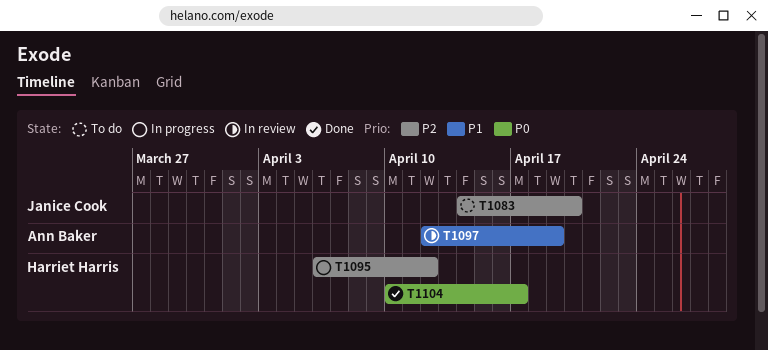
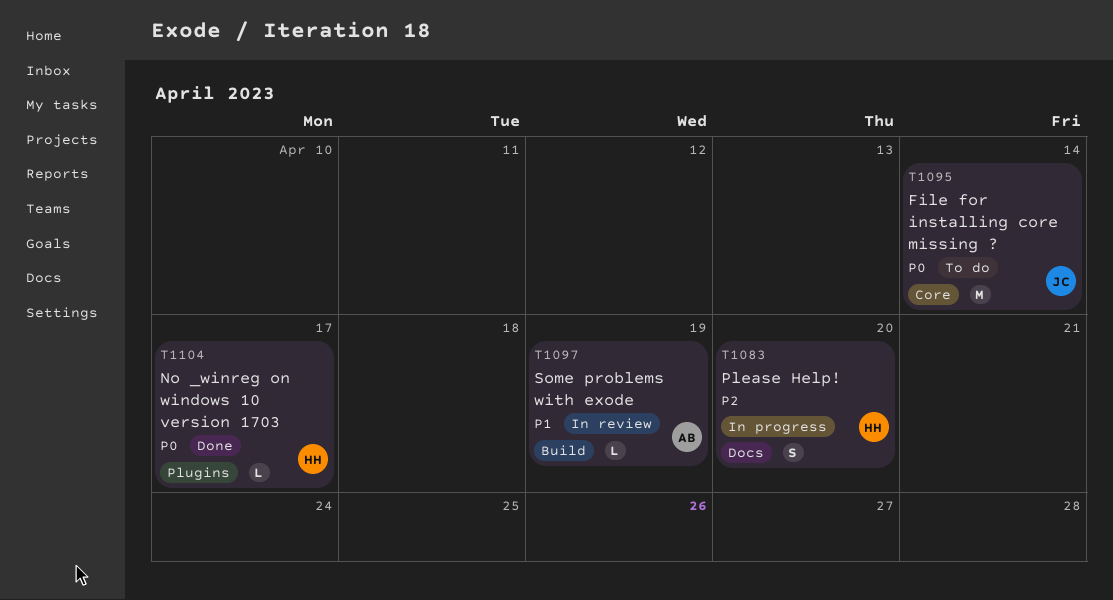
T1083, status: To do -> In progress
T1083, owner: Janice Cook -> Harriet Harris
T1095, status: In progress -> To do
T1095, owner: Harriet Harris -> Janice Cook
T1095, priority: P2 -> P0
T1095, due: Apr 12 -> Apr 14

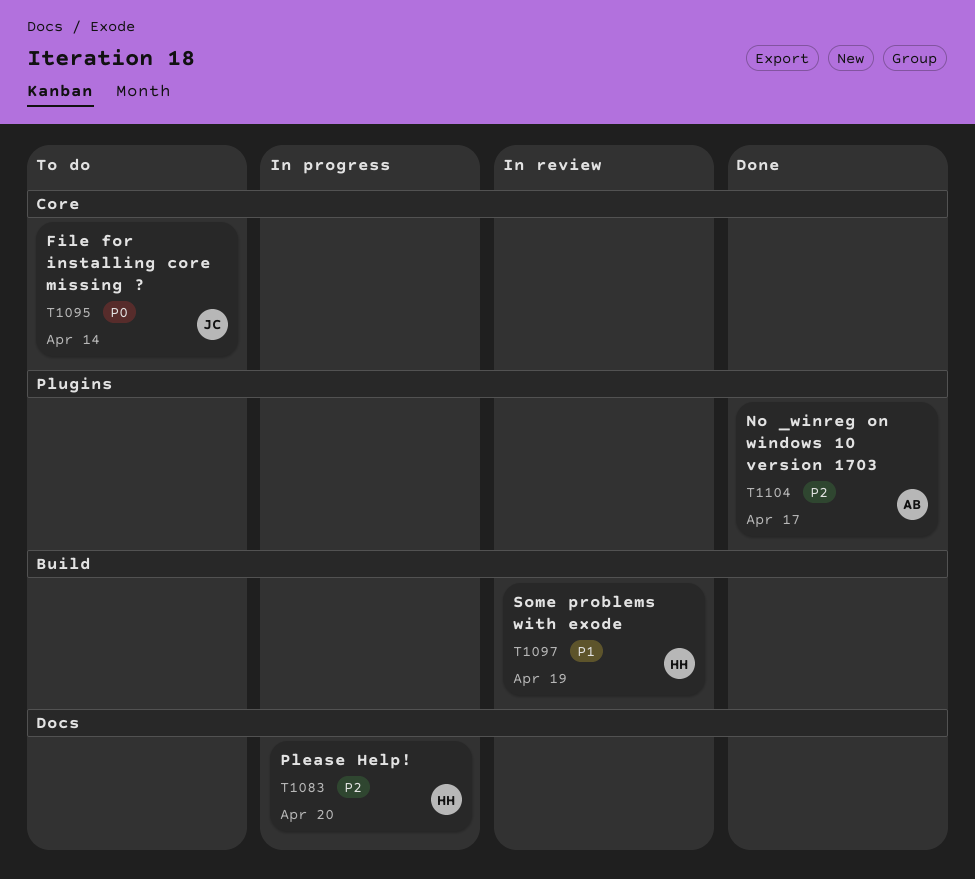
T1097, owner: AB -> HH
T1104, owner: HH -> AB
T1104, priority: P0 -> P2

